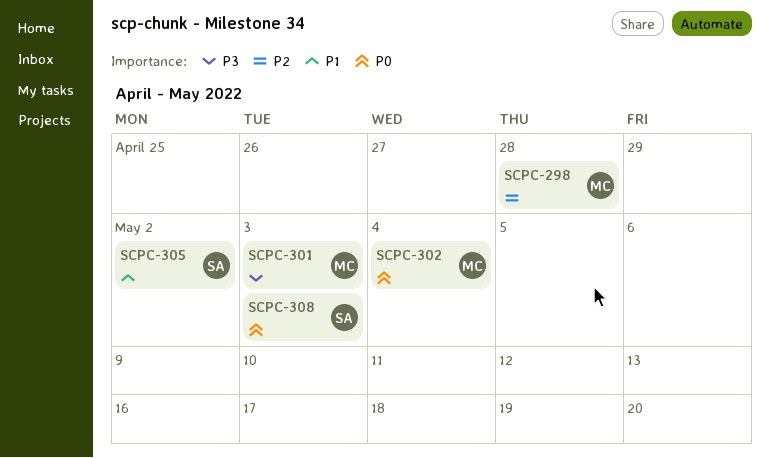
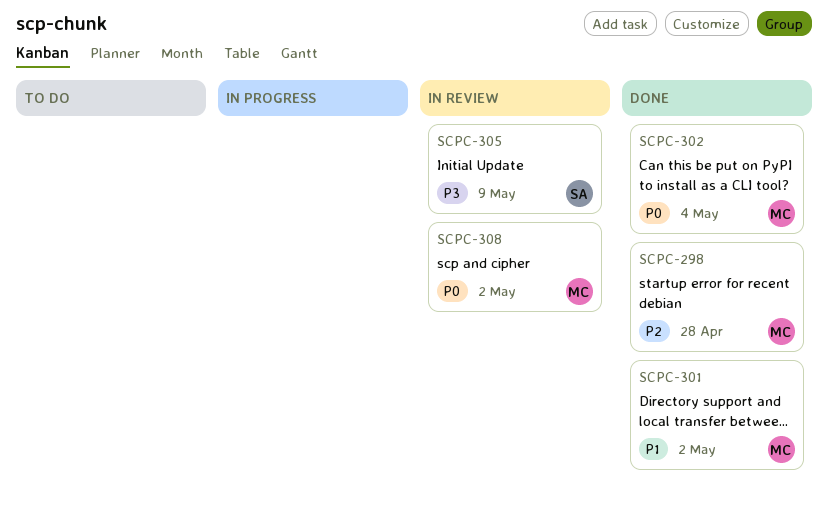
SCPC-301, priority: P3 -> P1
SCPC-301, due: May 3 -> May 2
SCPC-305, priority: P1 -> P3
SCPC-305, due: May 2 -> May 9
SCPC-308, owner: SA -> MC
SCPC-308, due: May 3 -> May 2

